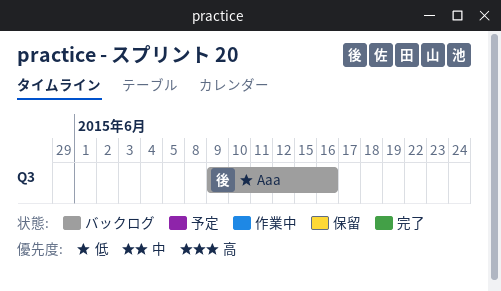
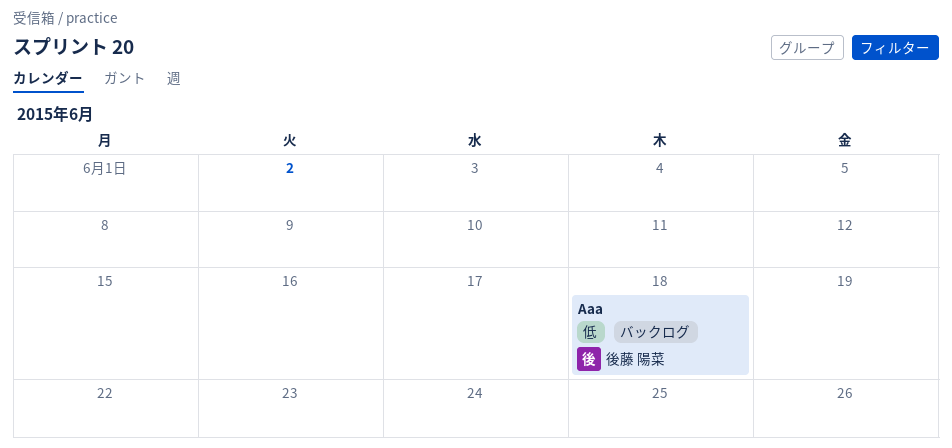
Aaa, due: Jun 16 -> Jun 18

